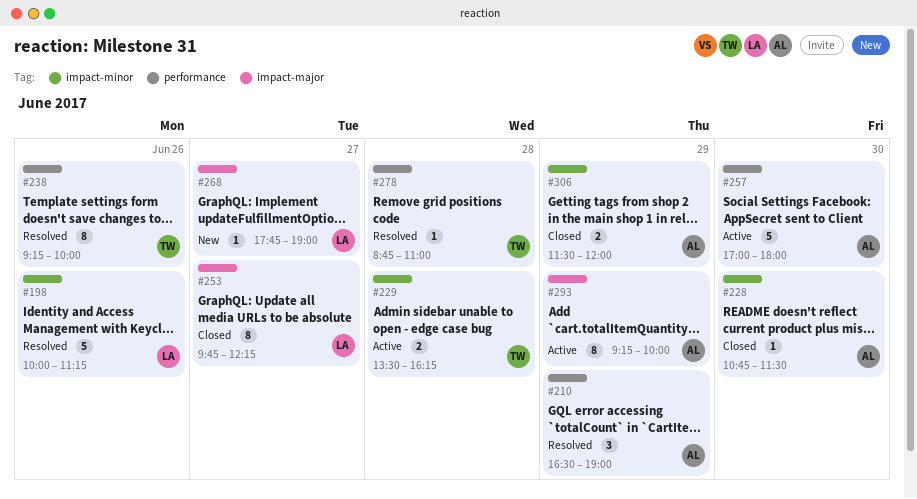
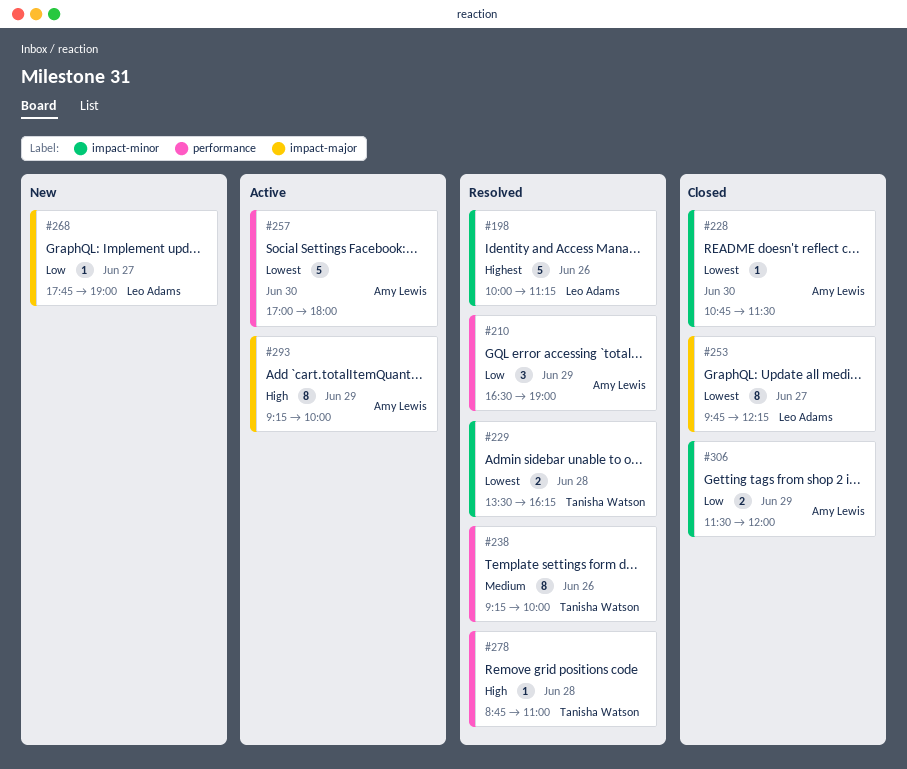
#229, status: Active -> Resolved

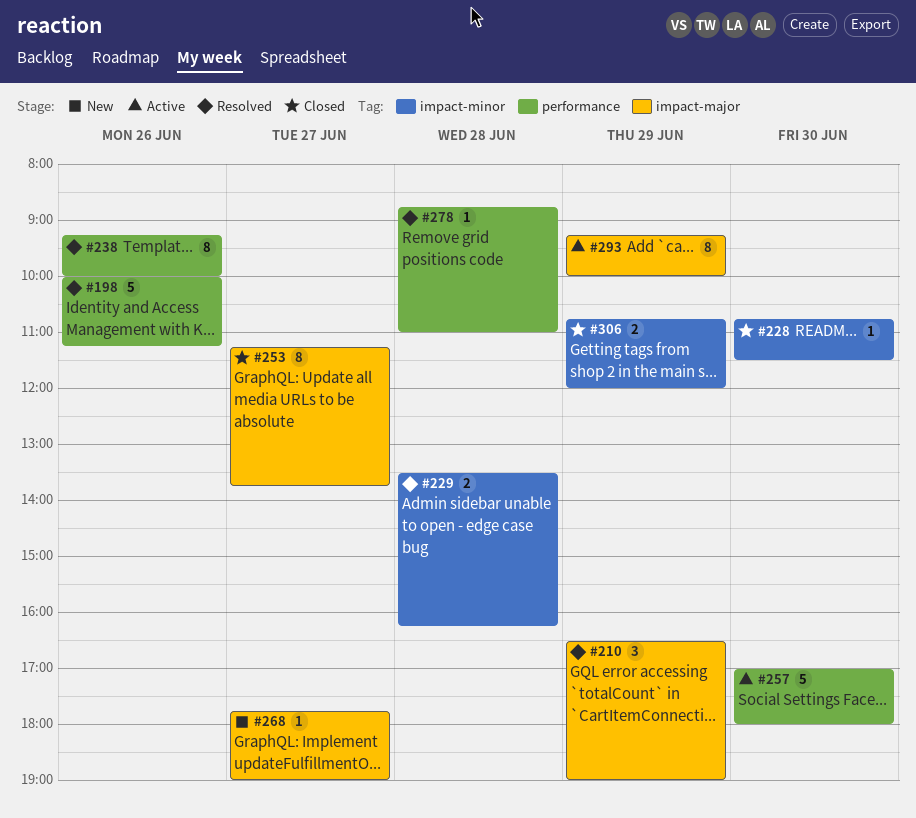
#198, label: impact-minor -> performance
#210, label: performance -> impact-major
#253, begins: 09:45 -> 11:15
#253, ends: 12:15 -> 13:45
#306, begins: 11:30 -> 10:45

